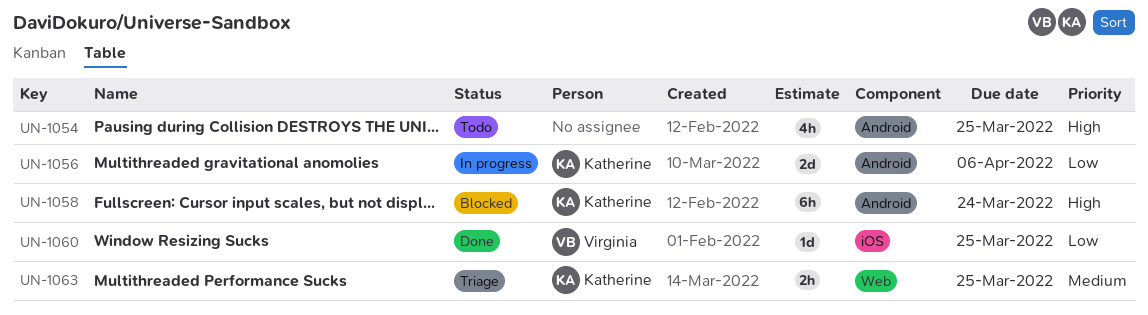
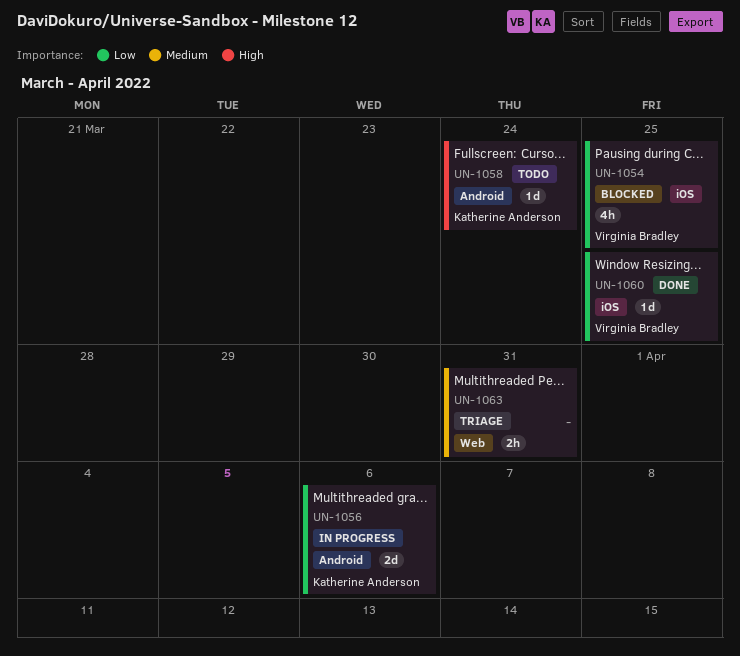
UN-1054, status: Todo -> Blocked
UN-1054, owner: none -> Virginia Bradley
UN-1054, priority: High -> Low
UN-1054, label: Android -> iOS
UN-1058, status: Blocked -> Todo
UN-1058, estimate: 6h -> 1d
UN-1063, owner: Katherine Anderson -> none
UN-1063, due: Mar 25 -> Mar 31

